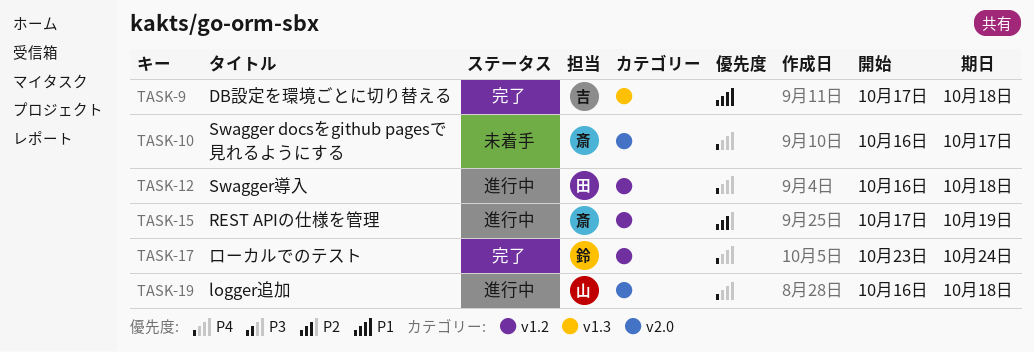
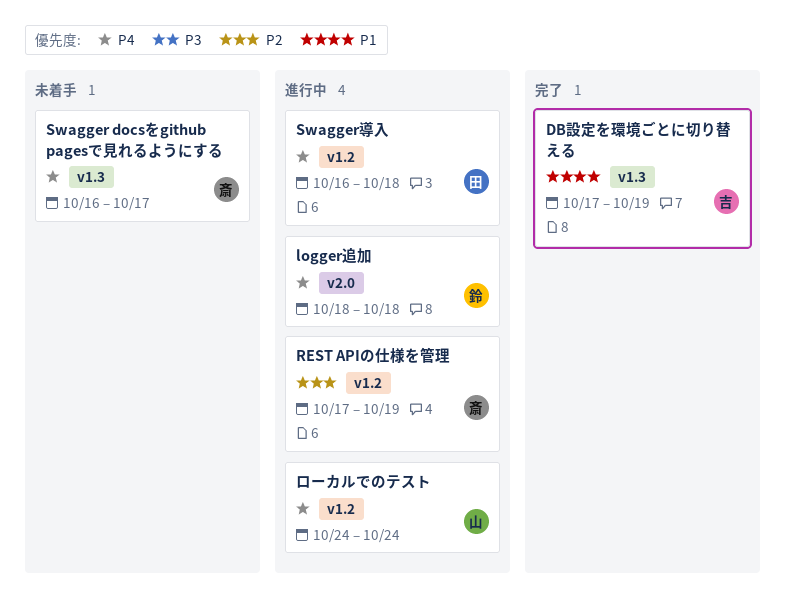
DB設定を環境ごとに切り替える, due: Oct 18 -> Oct 19
logger追加, owner: 山 -> 鈴
logger追加, start: Oct 16 -> Oct 18
Swagger docsをgithub pagesで見れるようにする, label: v2.0 -> v1.3
ローカルでのテスト, status: 完了 -> 進行中
ローカルでのテスト, owner: 鈴 -> 山
ローカルでのテスト, start: Oct 23 -> Oct 24

